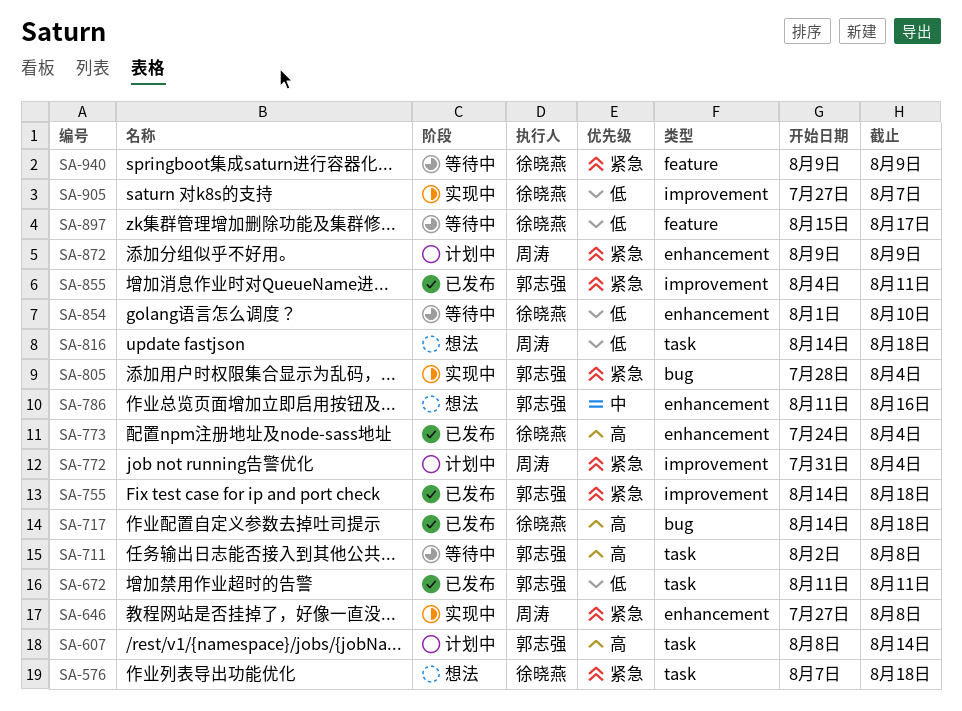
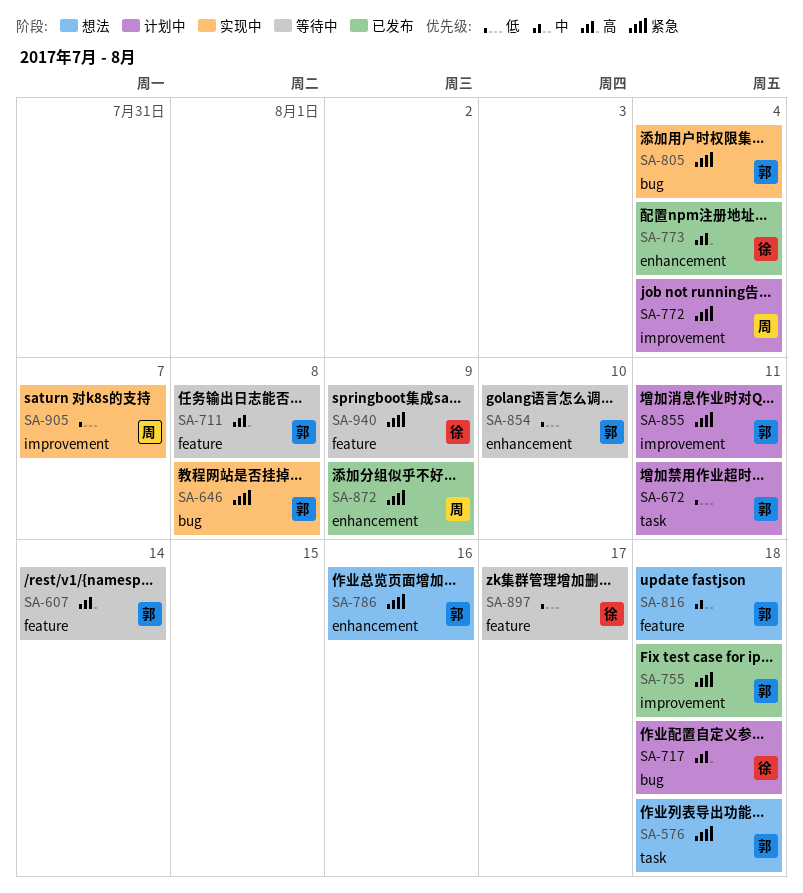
SA-576, owner: 徐晓燕 -> 郭志强
SA-607, status: 计划中 -> 等待中
SA-607, label: task -> feature
SA-646, owner: 周涛 -> 郭志强
SA-646, label: enhancement -> bug
SA-672, status: 已发布 -> 计划中
SA-711, label: task -> feature
SA-717, status: 已发布 -> 计划中
SA-786, priority: 中 -> 紧急
SA-816, owner: 周涛 -> 郭志强
SA-816, priority: 低 -> 中
SA-816, label: task -> feature
SA-854, owner: 徐晓燕 -> 郭志强
SA-855, status: 已发布 -> 计划中
SA-872, status: 计划中 -> 已发布
SA-905, owner: 徐晓燕 -> 周涛

